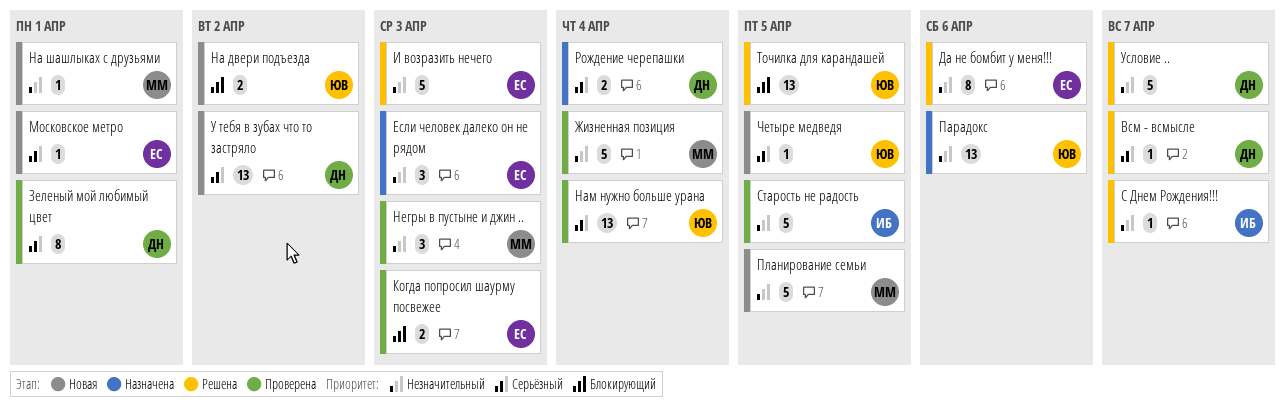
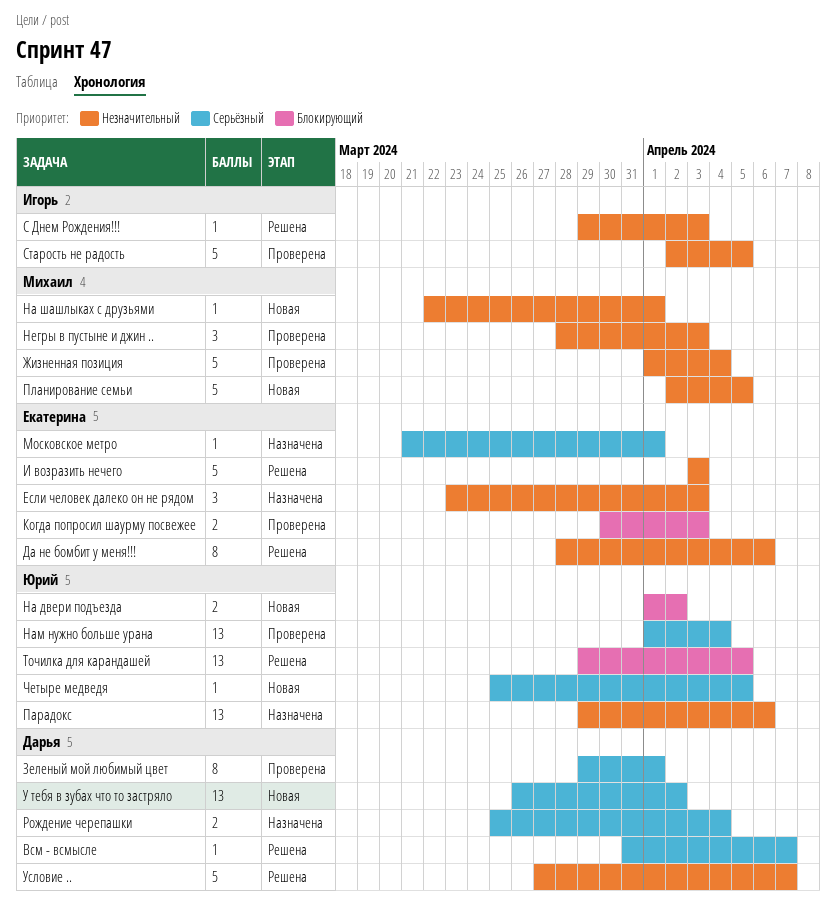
Московское метро, status: Новая -> Назначена
С Днем Рождения!!!, due: Apr 7 -> Apr 3

